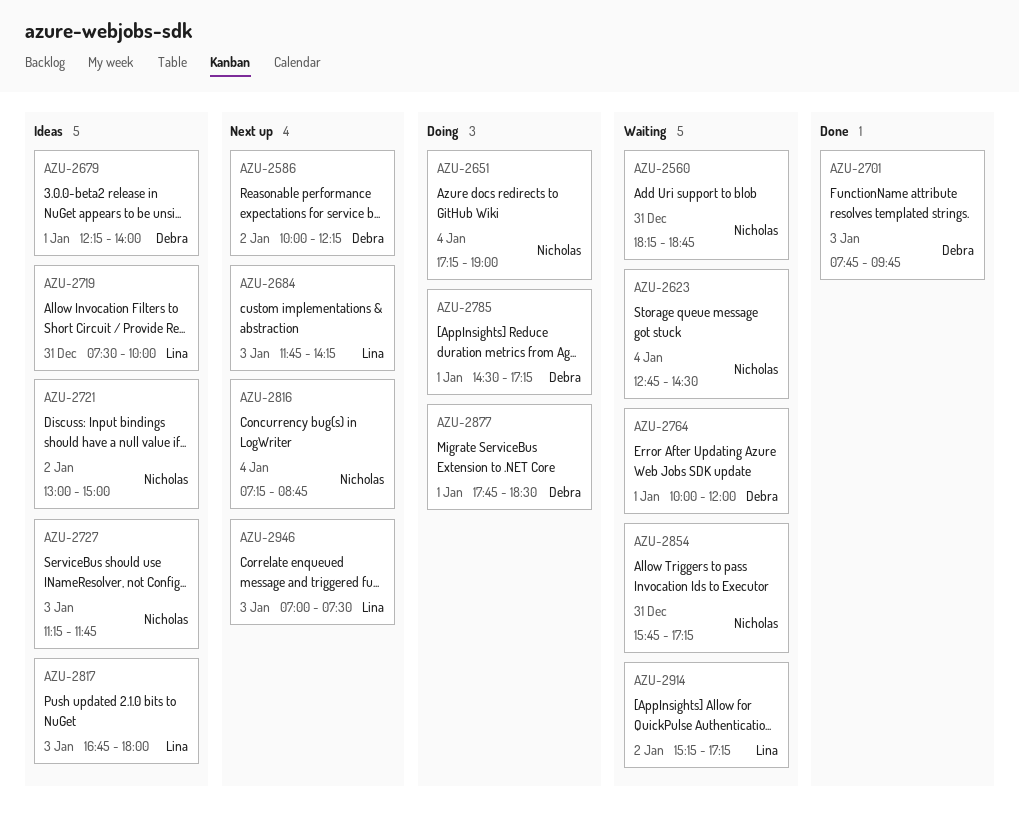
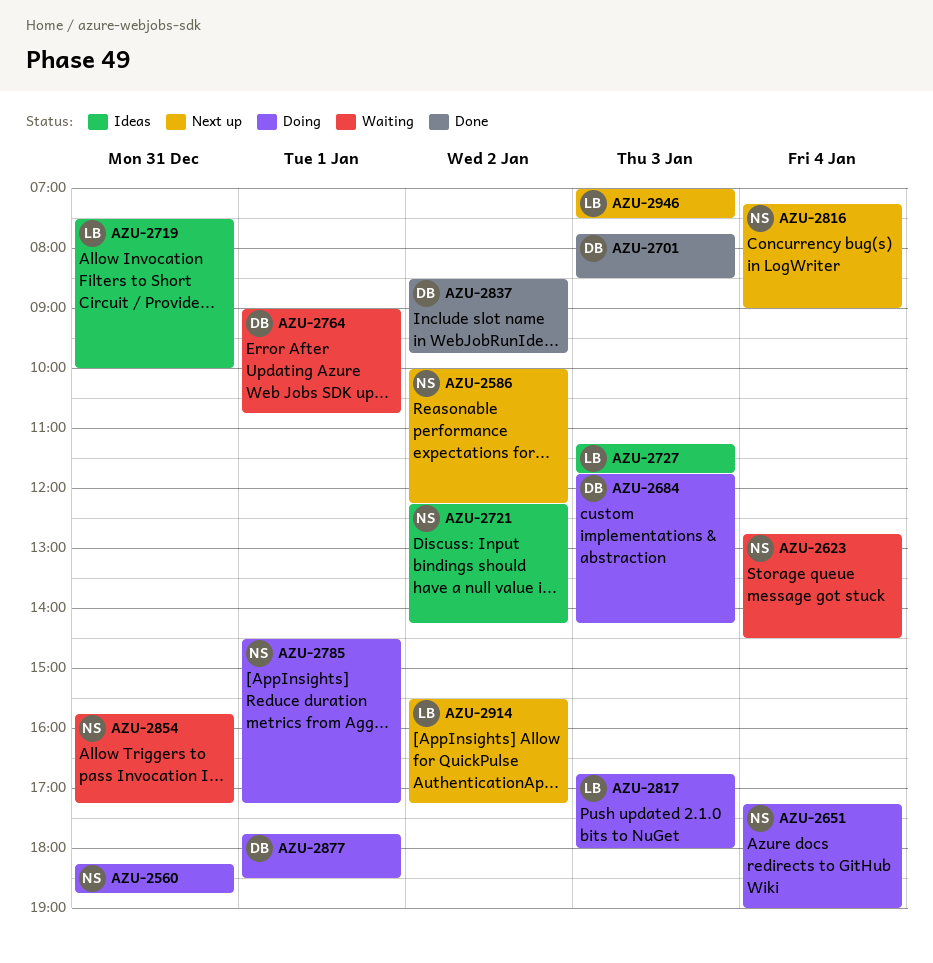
AZU-2560, status: Waiting -> Doing
AZU-2586, owner: Debra -> Nicholas
AZU-2679: present -> none
AZU-2684, status: Next up -> Doing
AZU-2684, owner: Lina -> Debra
AZU-2701, ends: 09:45 -> 08:30
AZU-2721, begins: 13:00 -> 12:15
AZU-2721, ends: 15:00 -> 14:15
AZU-2727, owner: Nicholas -> Lina
AZU-2764, begins: 10:00 -> 09:00
AZU-2764, ends: 12:00 -> 10:45
AZU-2785, owner: Debra -> Nicholas
AZU-2816, ends: 08:45 -> 09:00
AZU-2817, status: Ideas -> Doing
AZU-2837: none -> present
AZU-2914, status: Waiting -> Next up
AZU-2914, begins: 15:15 -> 15:30

